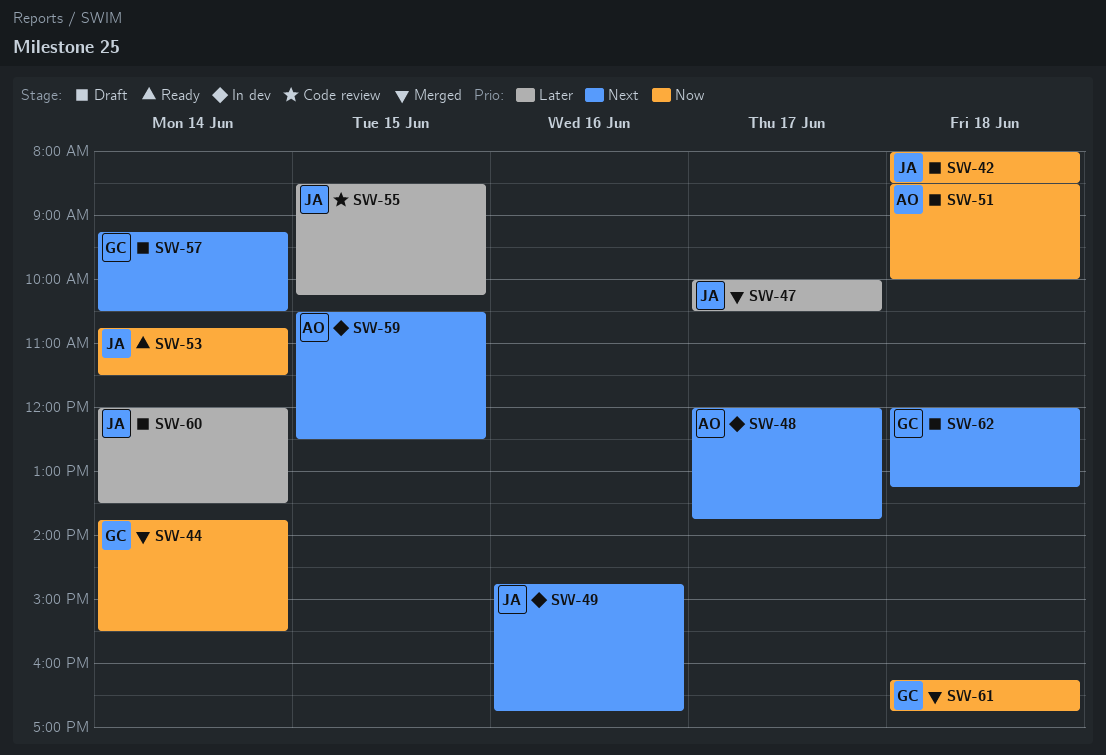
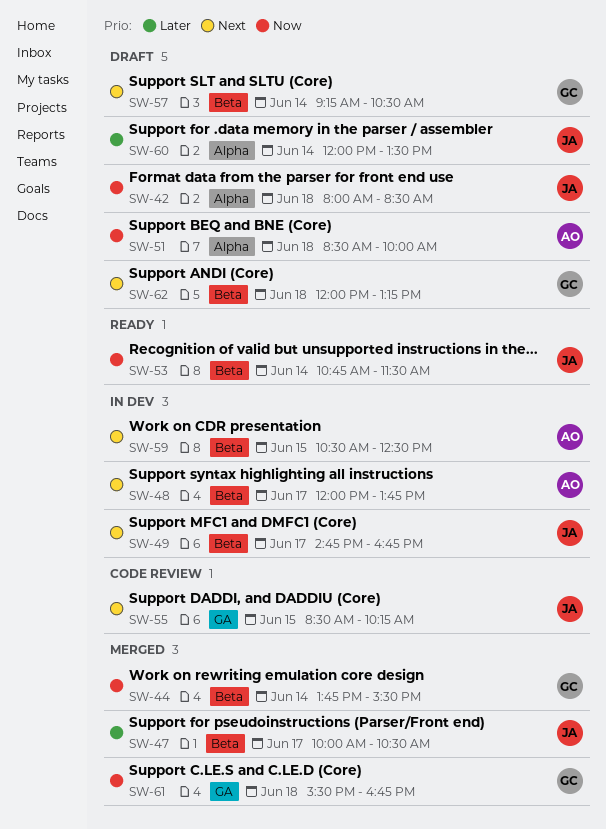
SW-49, day: Jun 16 -> Jun 17
SW-55, priority: Later -> Next
SW-61, begins: 16:15 -> 15:30

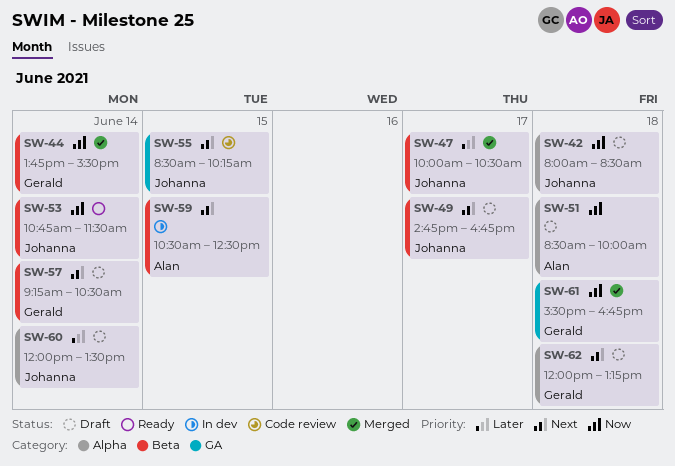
SW-48: present -> none
SW-49, status: In dev -> Draft
SW-62, label: Beta -> Alpha

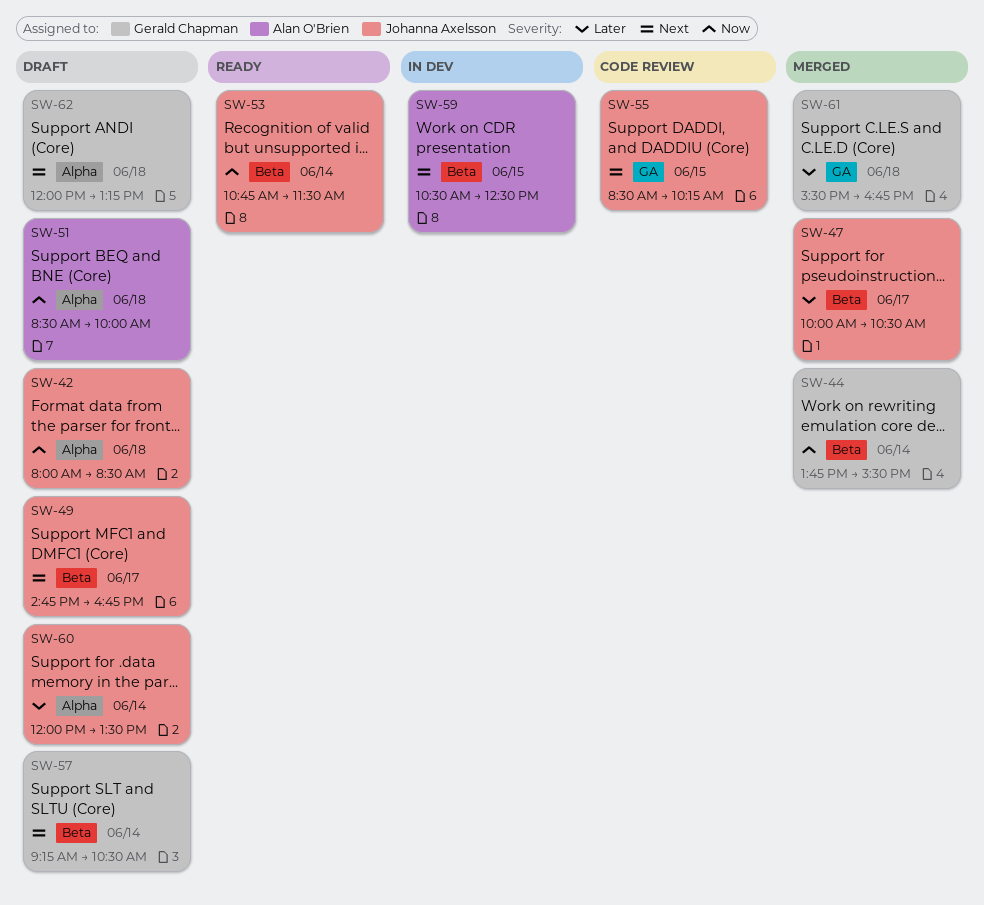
SW-61, priority: Now -> Later

